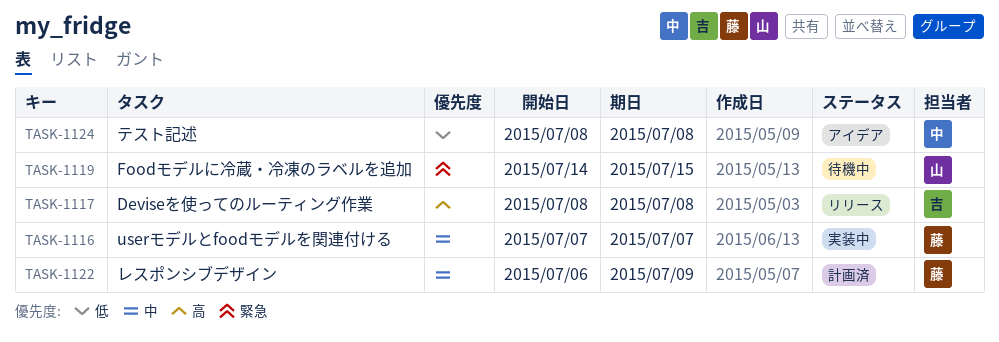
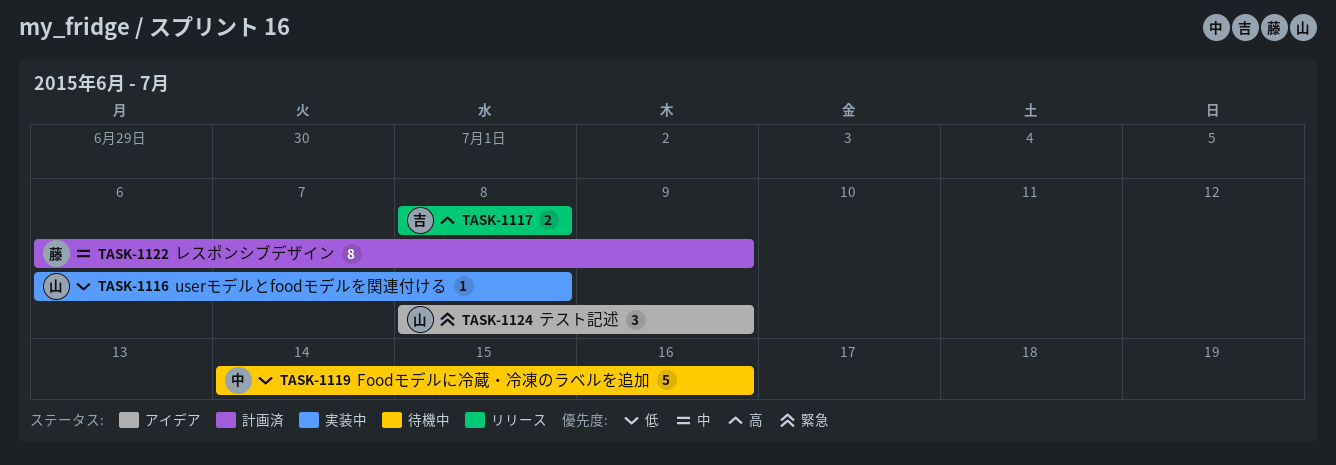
TASK-1116, owner: 藤 -> 山
TASK-1116, priority: 中 -> 低
TASK-1116, start: Jul 7 -> Jul 6
TASK-1116, due: Jul 7 -> Jul 8
TASK-1119, owner: 山 -> 中
TASK-1119, priority: 緊急 -> 低
TASK-1119, due: Jul 15 -> Jul 16
TASK-1124, owner: 中 -> 山
TASK-1124, priority: 低 -> 緊急
TASK-1124, due: Jul 8 -> Jul 9

